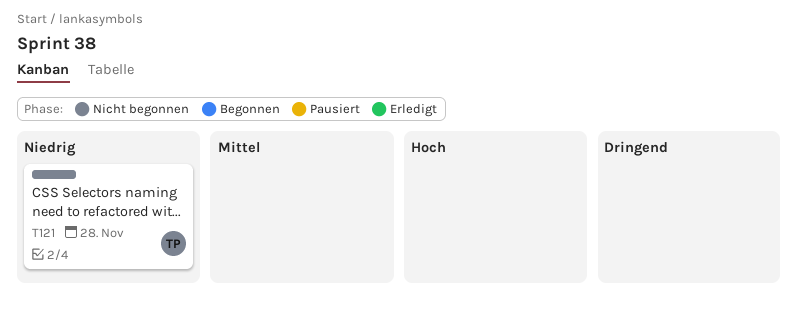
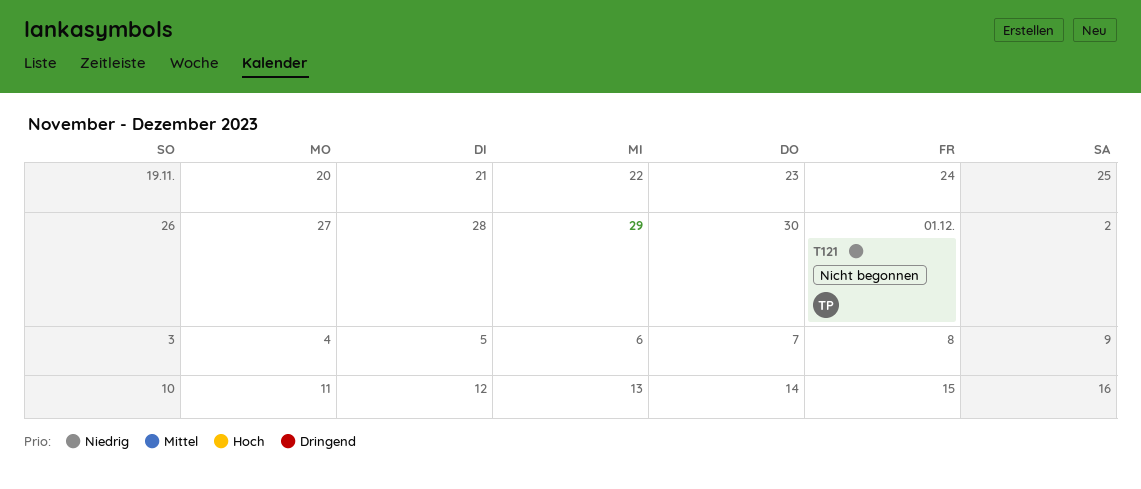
T121, due: Nov 28 -> Dec 1

